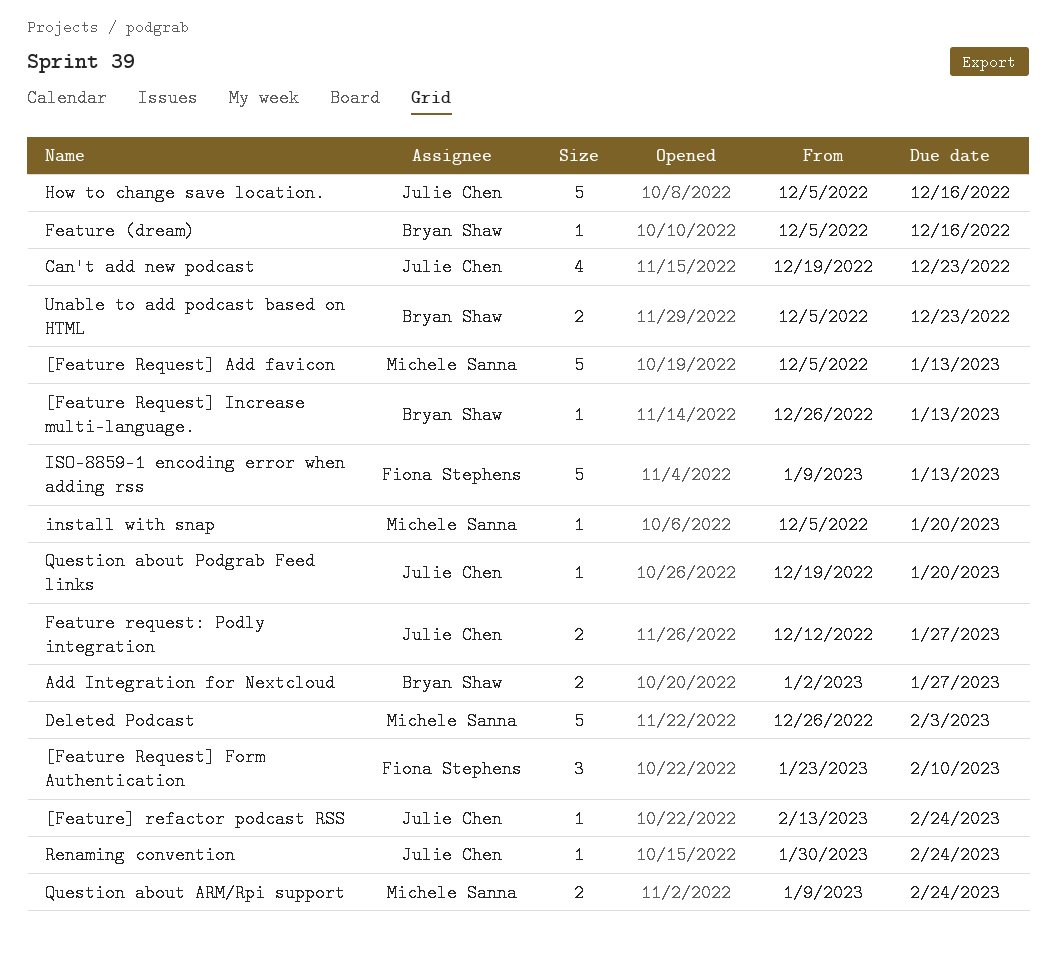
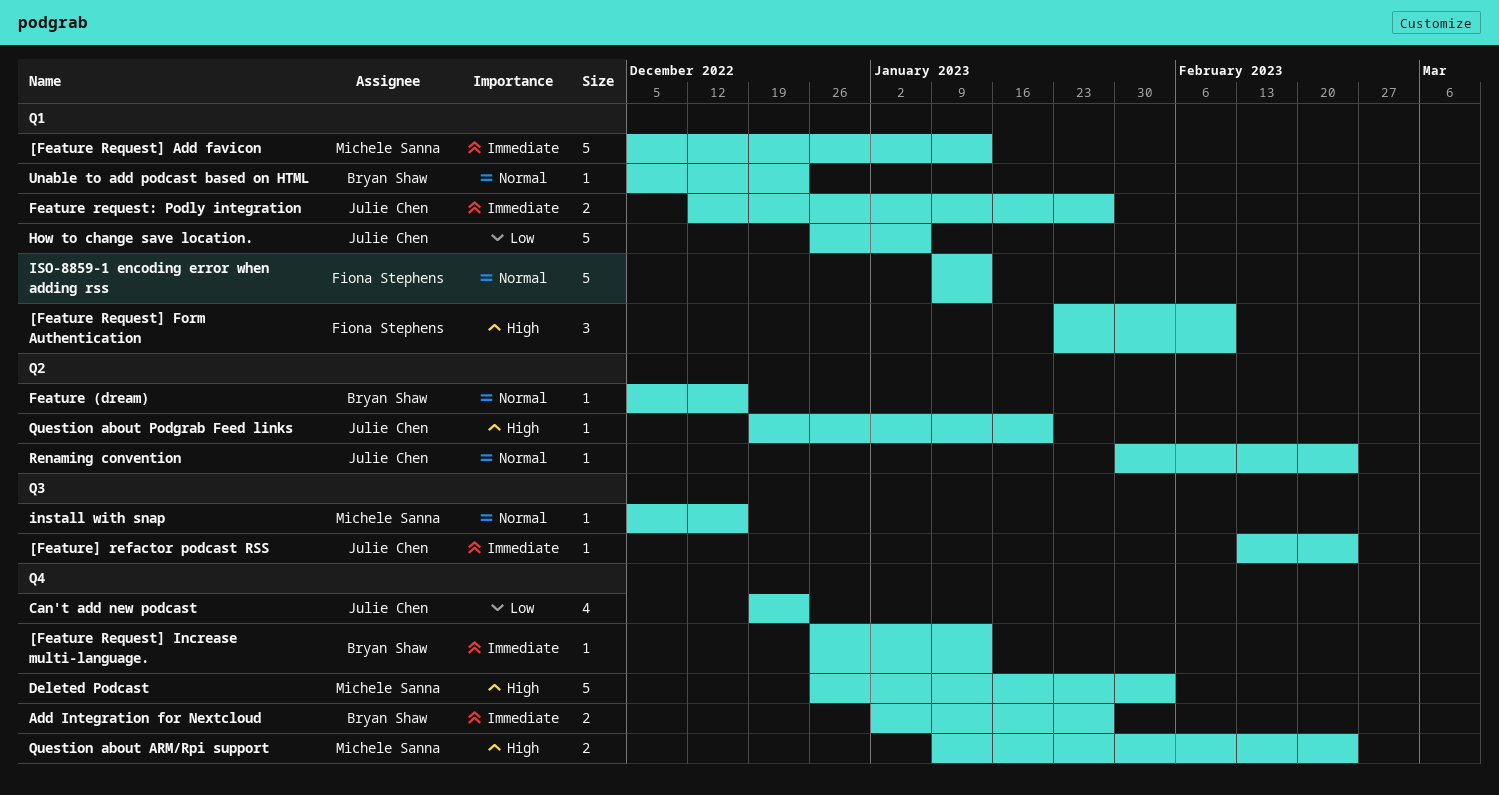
How to change save location., start: Dec 5 -> Dec 26
How to change save location., due: Dec 16 -> Jan 6
install with snap, due: Jan 20 -> Dec 16
Unable to add podcast based on HTML, estimate: 2 -> 1

